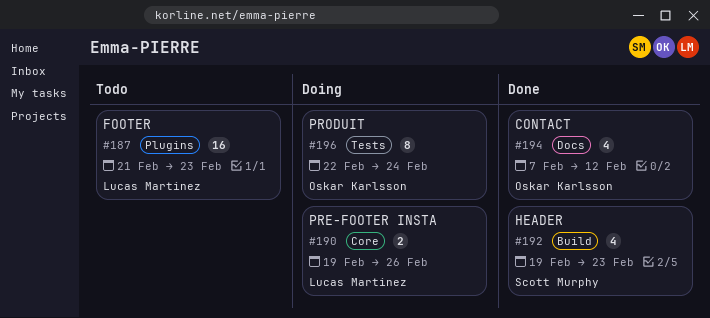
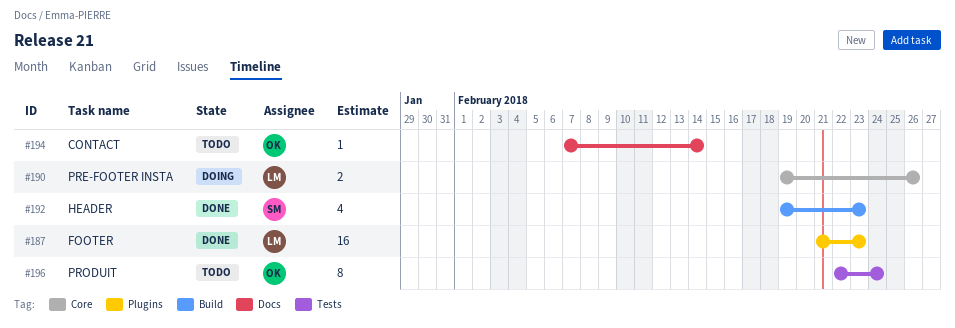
#187, status: Todo -> Done
#194, status: Done -> Todo
#194, estimate: 4 -> 1
#194, due: Feb 12 -> Feb 14
#196, status: Doing -> Todo

